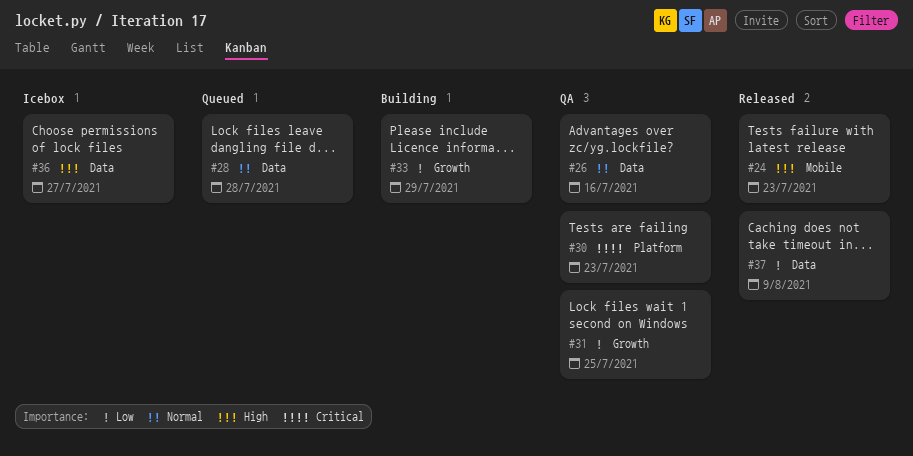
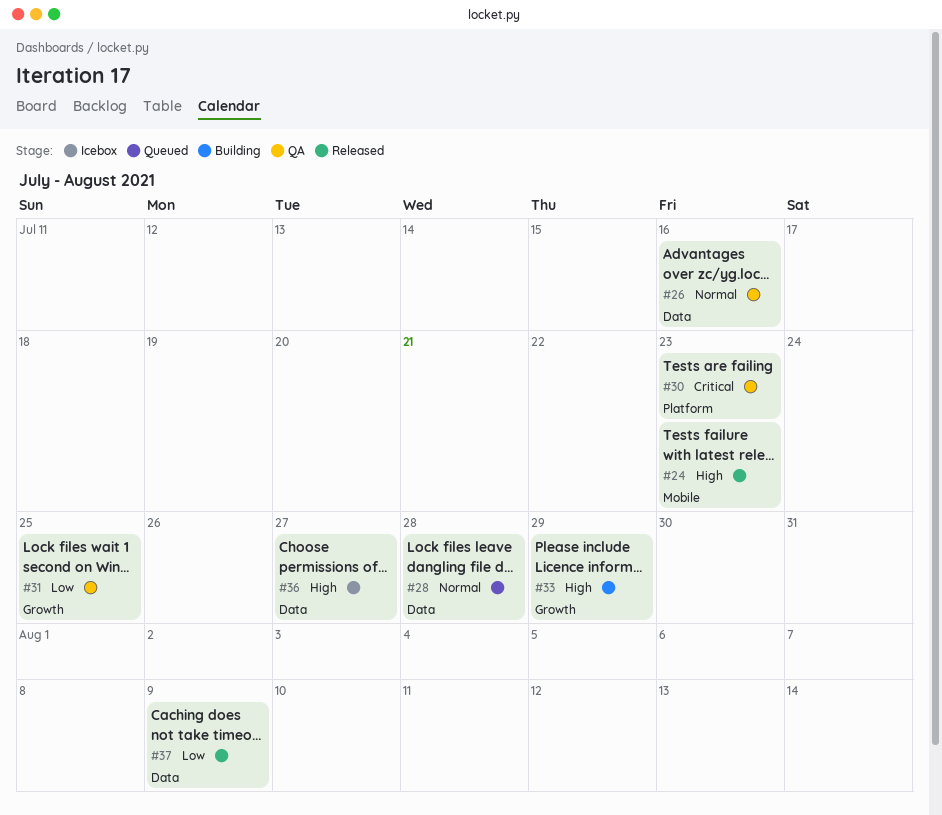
#33, priority: Low -> High

